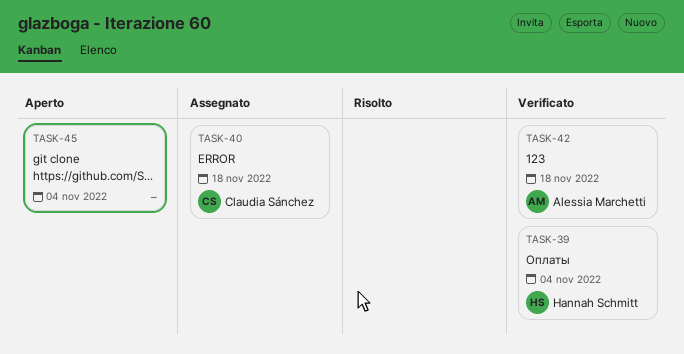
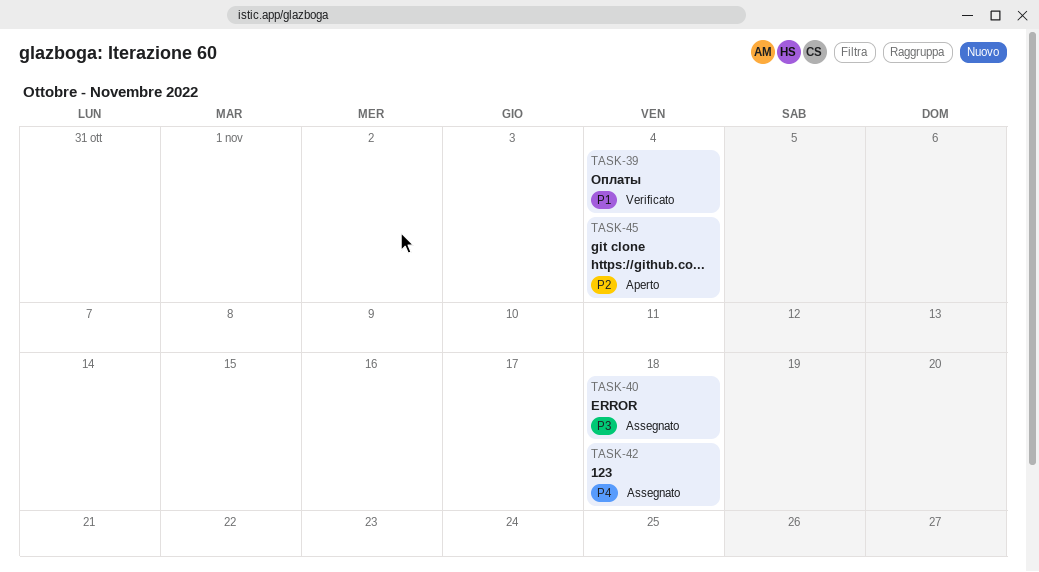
TASK-42, status: Verificato -> Assegnato

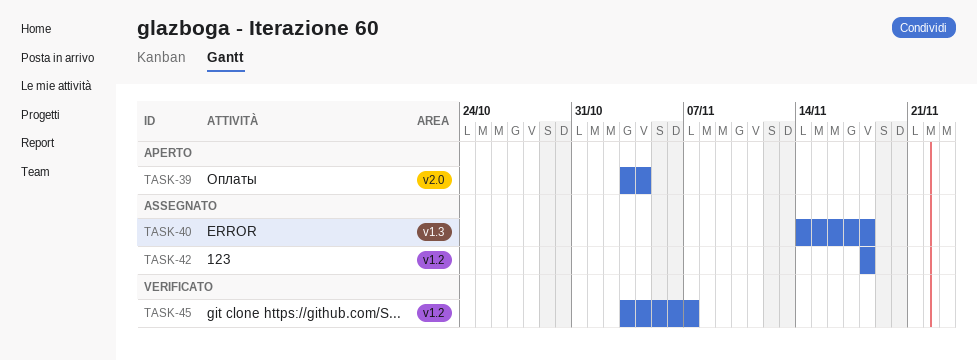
TASK-39, status: Verificato -> Aperto
TASK-45, status: Aperto -> Verificato
TASK-45, due: Nov 4 -> Nov 7

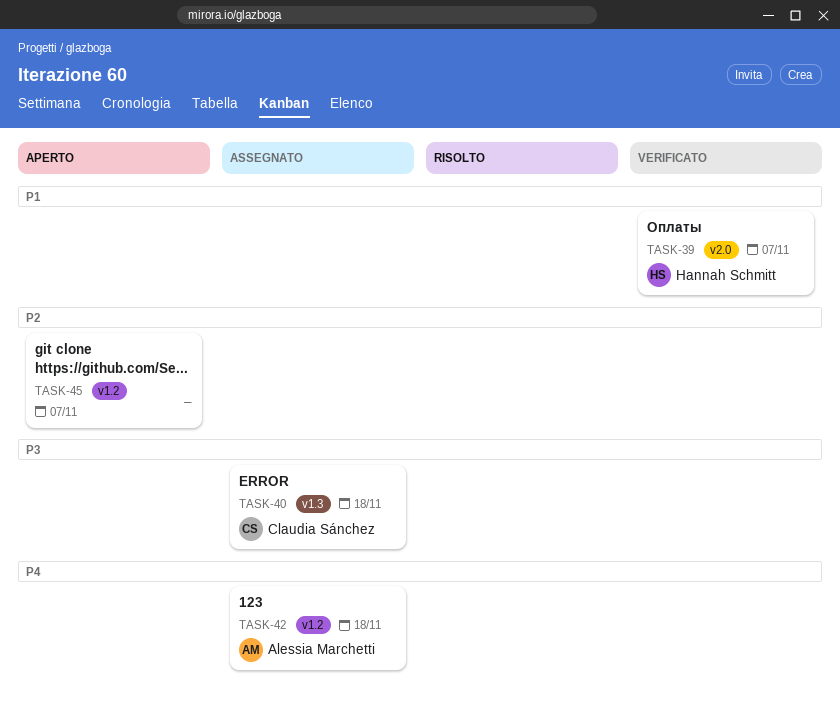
TASK-39, status: Aperto -> Verificato
TASK-39, due: Nov 4 -> Nov 7
TASK-45, status: Verificato -> Aperto

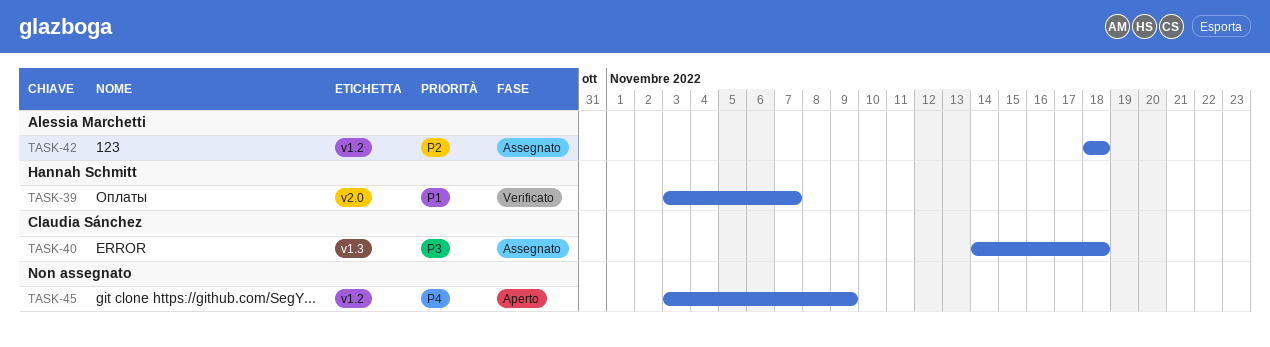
TASK-42, priority: P4 -> P2
TASK-45, priority: P2 -> P4
TASK-45, due: Nov 7 -> Nov 9

